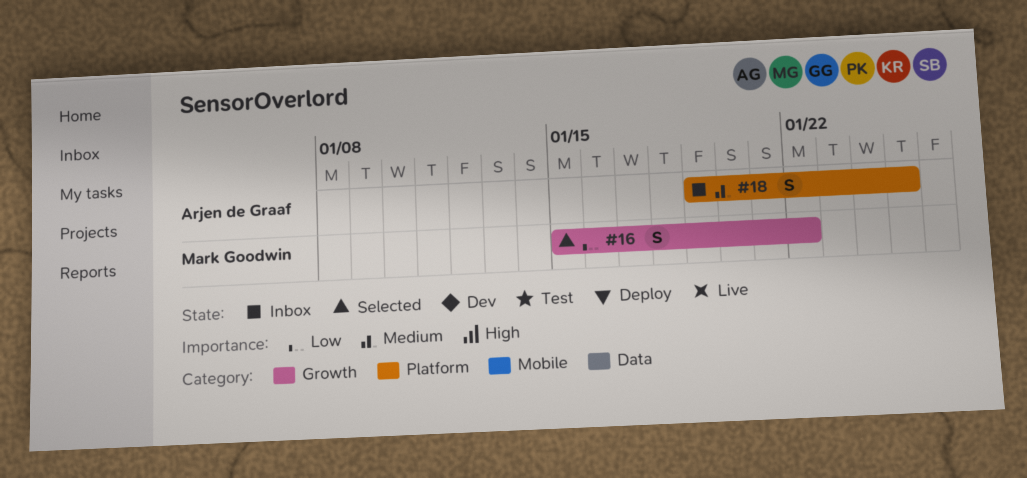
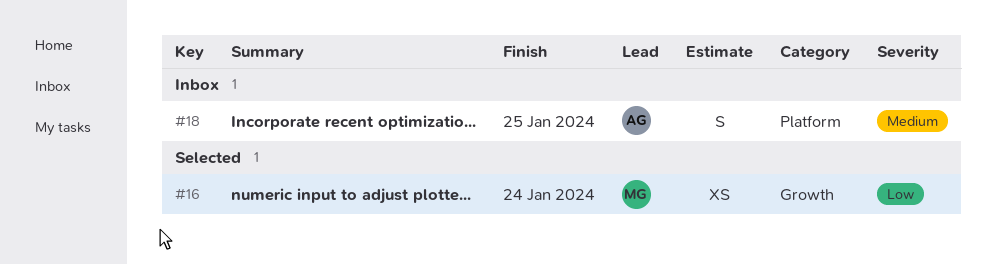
#16, estimate: S -> XS
#16, due: Jan 22 -> Jan 24

